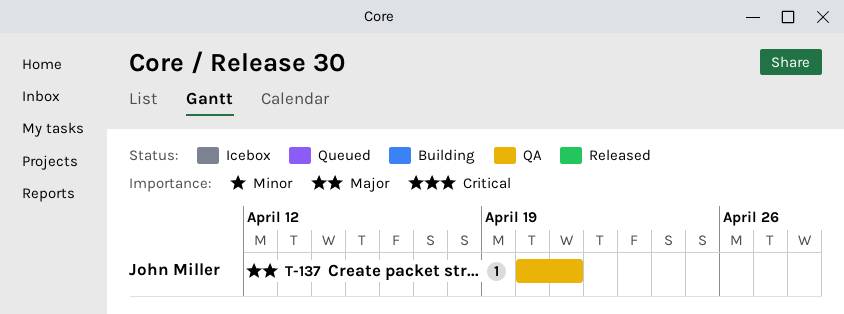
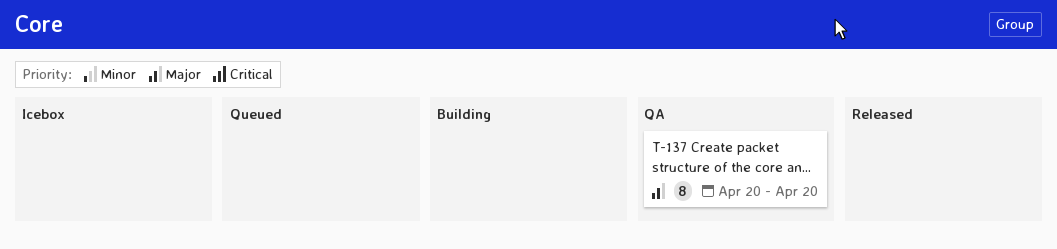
T-137, estimate: 1 -> 8
T-137, due: Apr 21 -> Apr 20

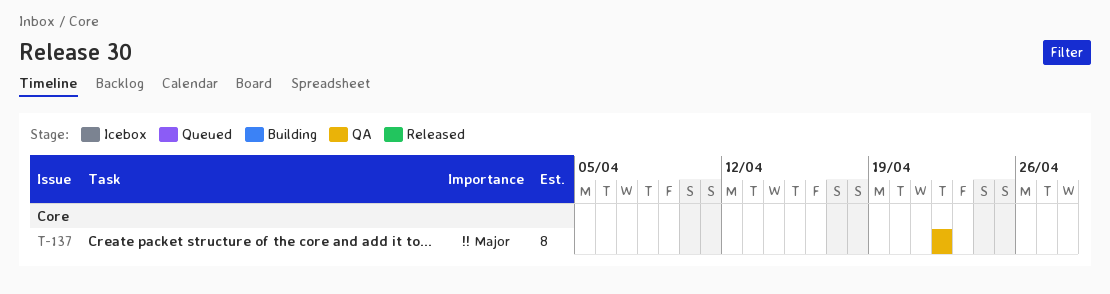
T-137, start: Apr 20 -> Apr 22
T-137, due: Apr 20 -> Apr 22

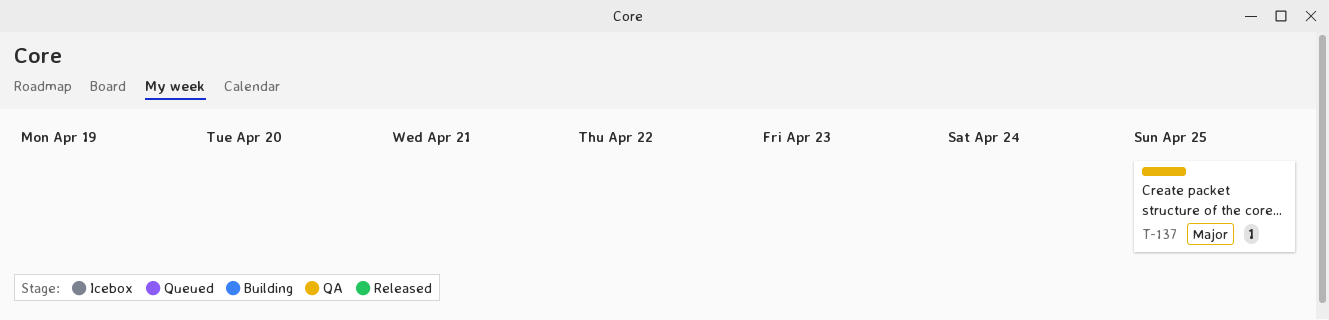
T-137, estimate: 8 -> 1
T-137, due: Apr 22 -> Apr 25

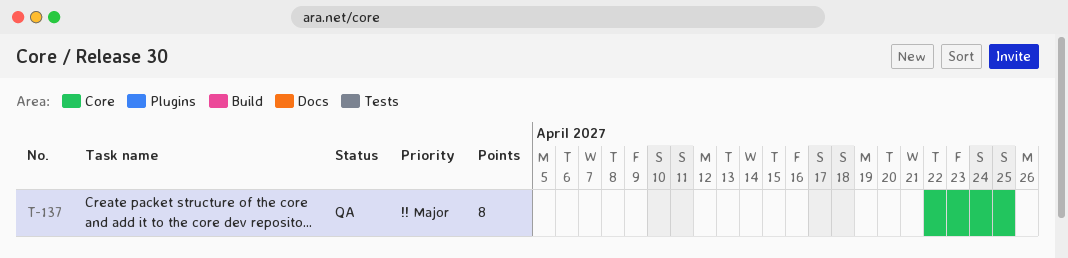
T-137, estimate: 1 -> 8

